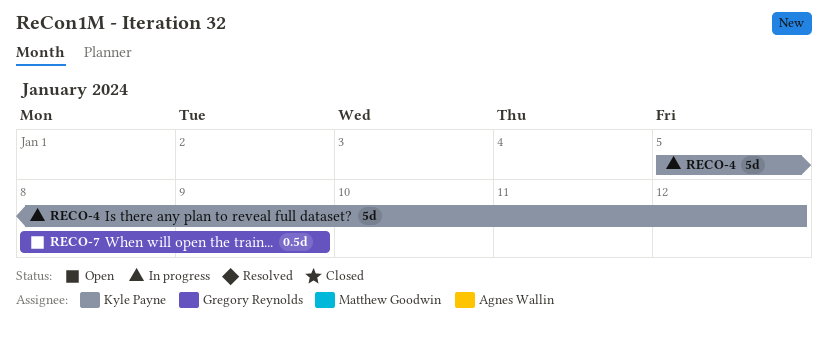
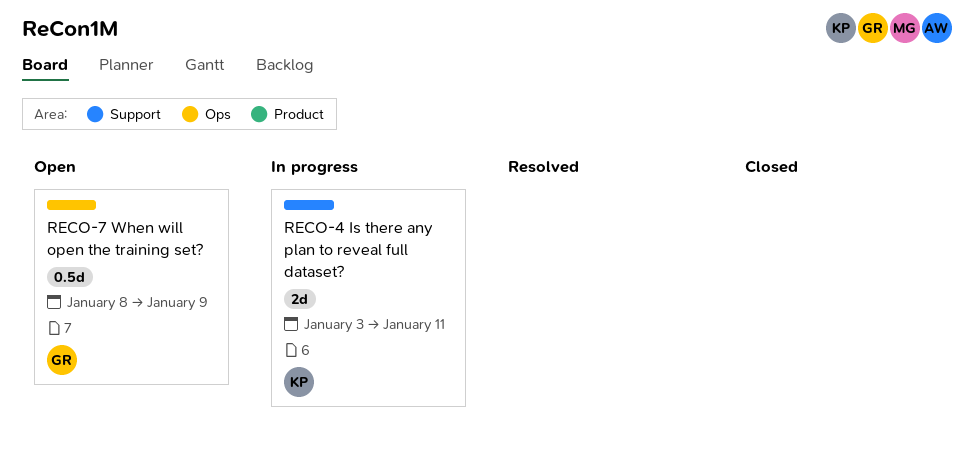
RECO-4, estimate: 5d -> 2d
RECO-4, start: Jan 5 -> Jan 3
RECO-4, due: Jan 12 -> Jan 11

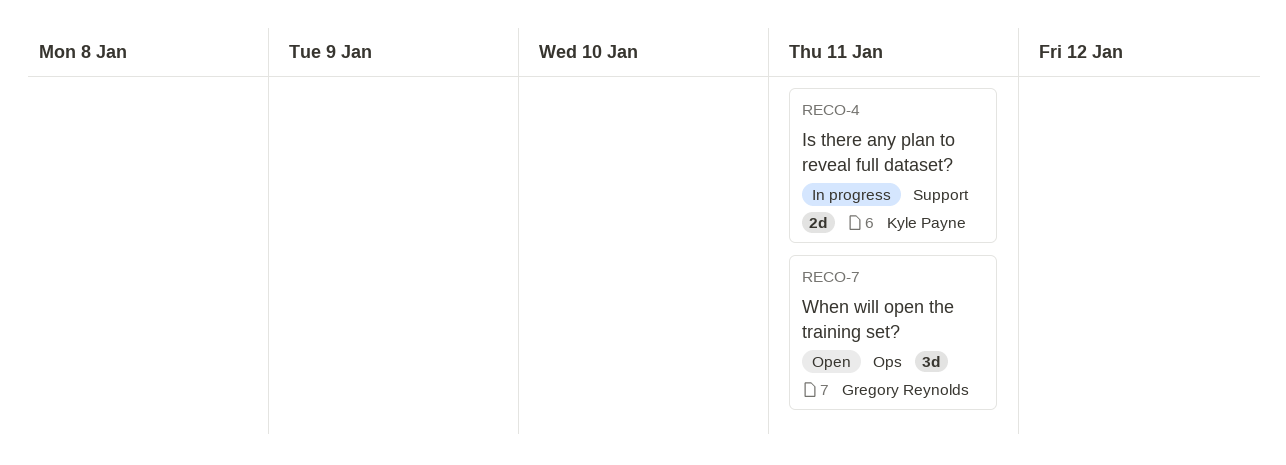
RECO-7, estimate: 0.5d -> 3d
RECO-7, due: Jan 9 -> Jan 11

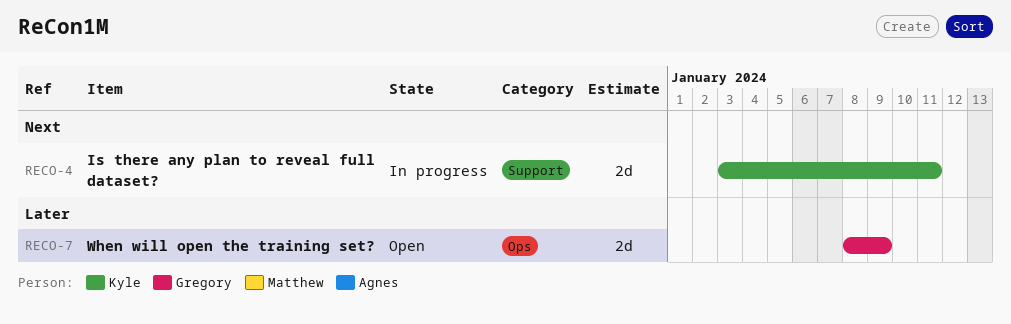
RECO-7, estimate: 3d -> 2d
RECO-7, due: Jan 11 -> Jan 9

